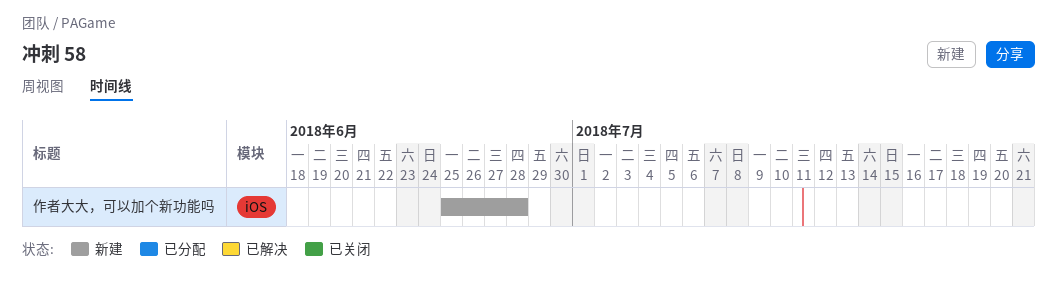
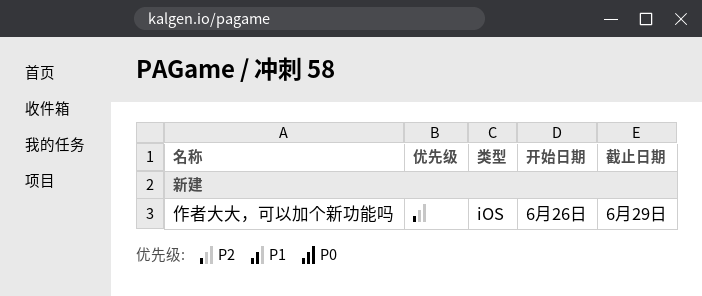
作者大大，可以加个新功能吗, start: Jun 25 -> Jun 26
作者大大，可以加个新功能吗, due: Jun 28 -> Jun 29

